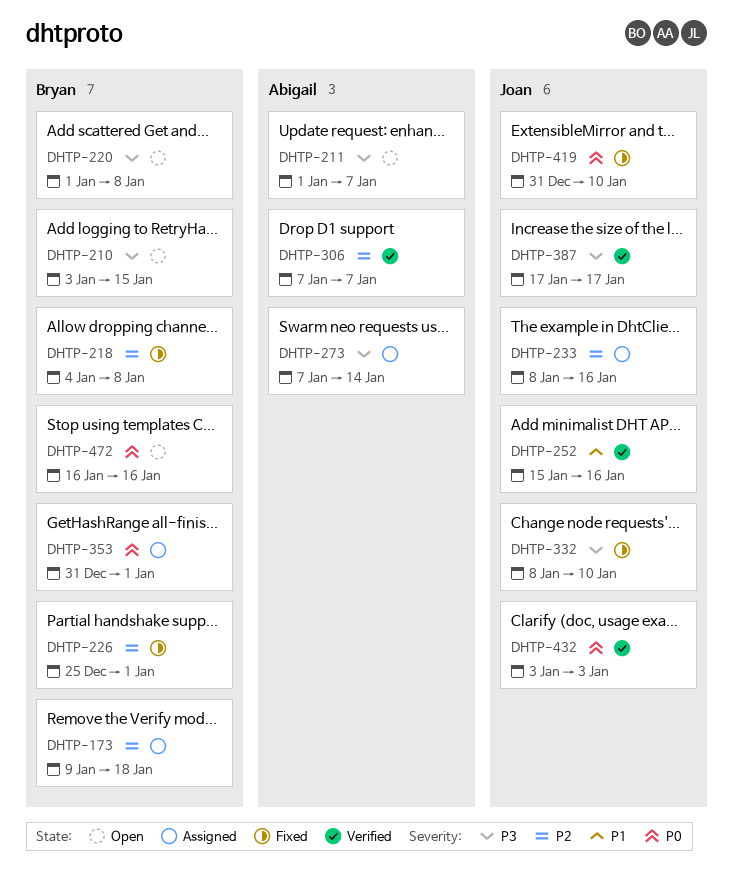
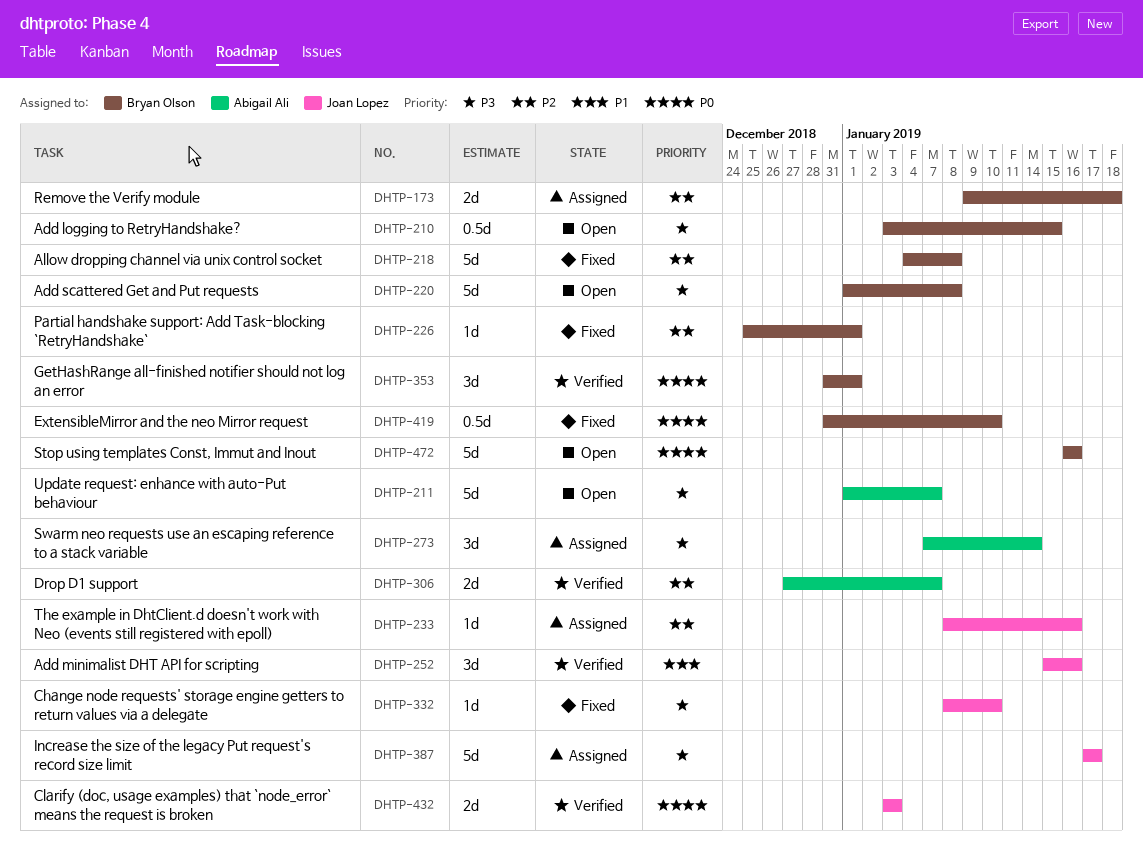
DHTP-306, start: Jan 7 -> Dec 27
DHTP-353, status: Assigned -> Verified
DHTP-387, status: Verified -> Assigned
DHTP-419, owner: Joan Lopez -> Bryan Olson

